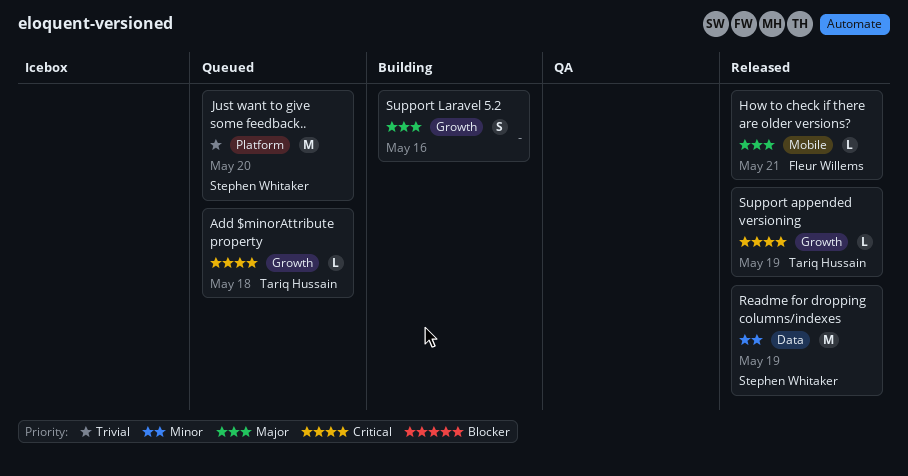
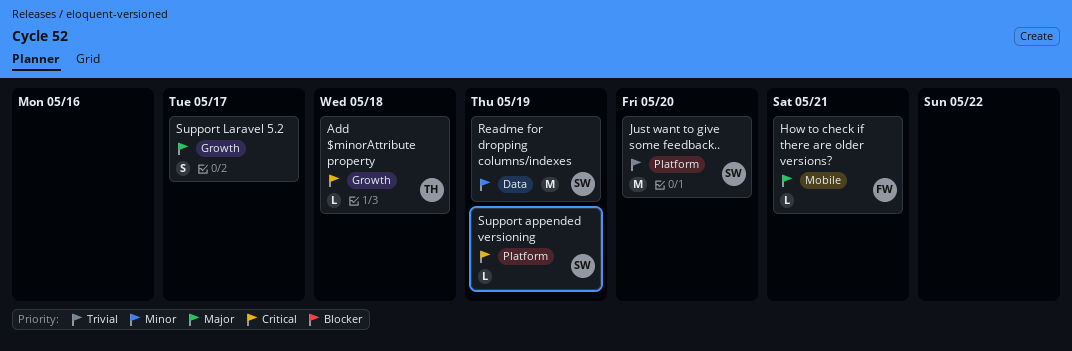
Support appended versioning, owner: Tariq Hussain -> Stephen Whitaker
Support appended versioning, label: Growth -> Platform
Support Laravel 5.2, due: May 16 -> May 17

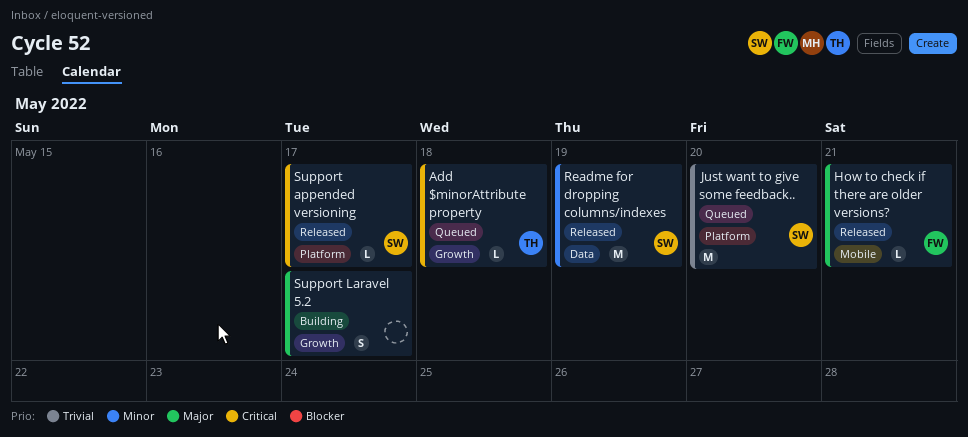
Support appended versioning, due: May 19 -> May 17

